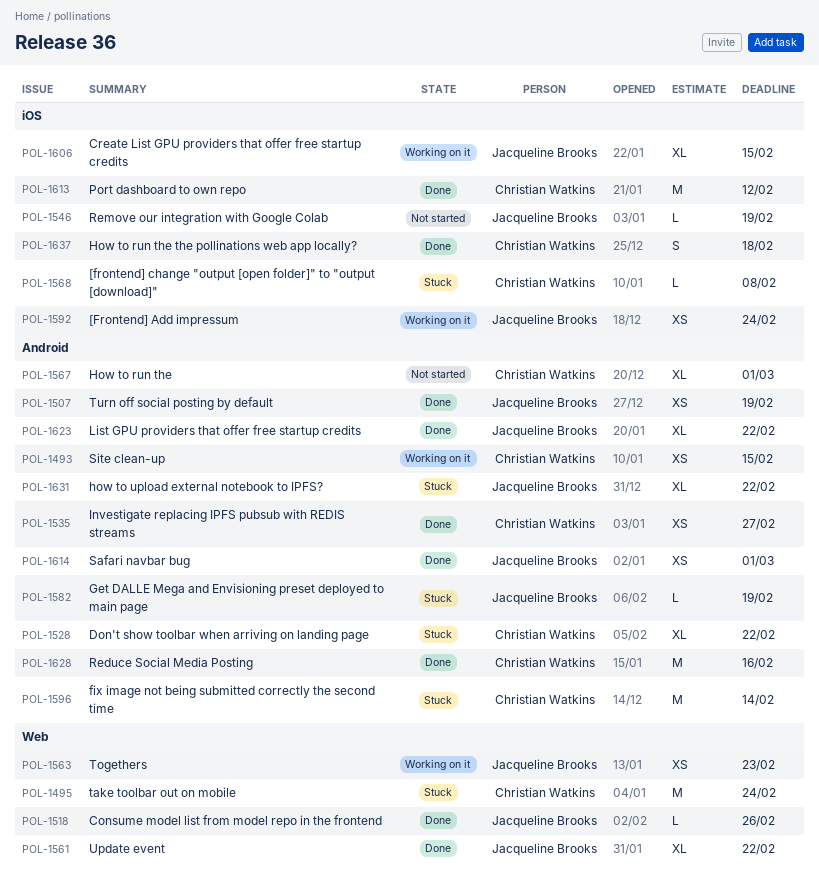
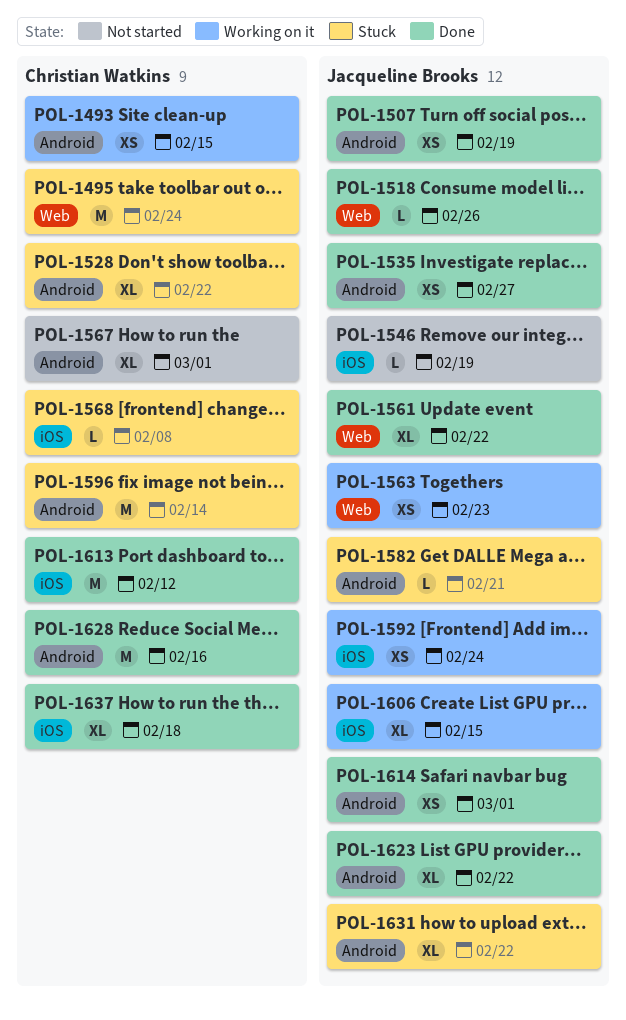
POL-1535, owner: Christian Watkins -> Jacqueline Brooks
POL-1582, due: Feb 19 -> Feb 21
POL-1637, estimate: S -> XL

